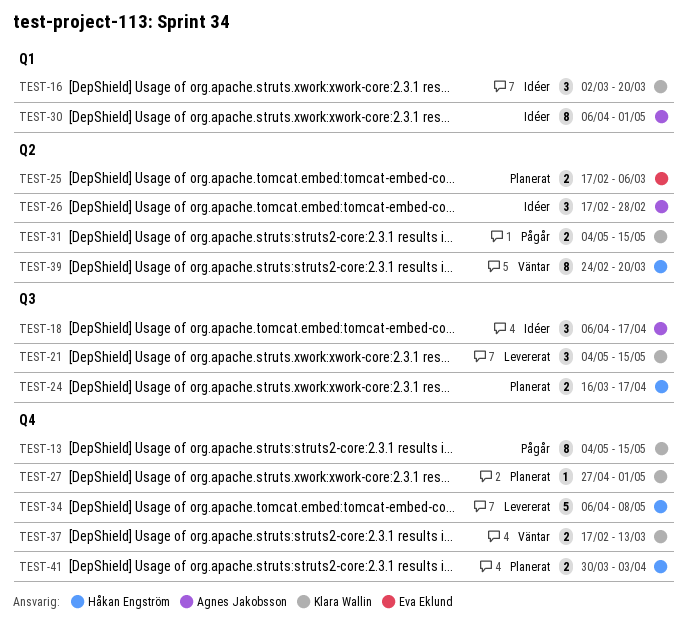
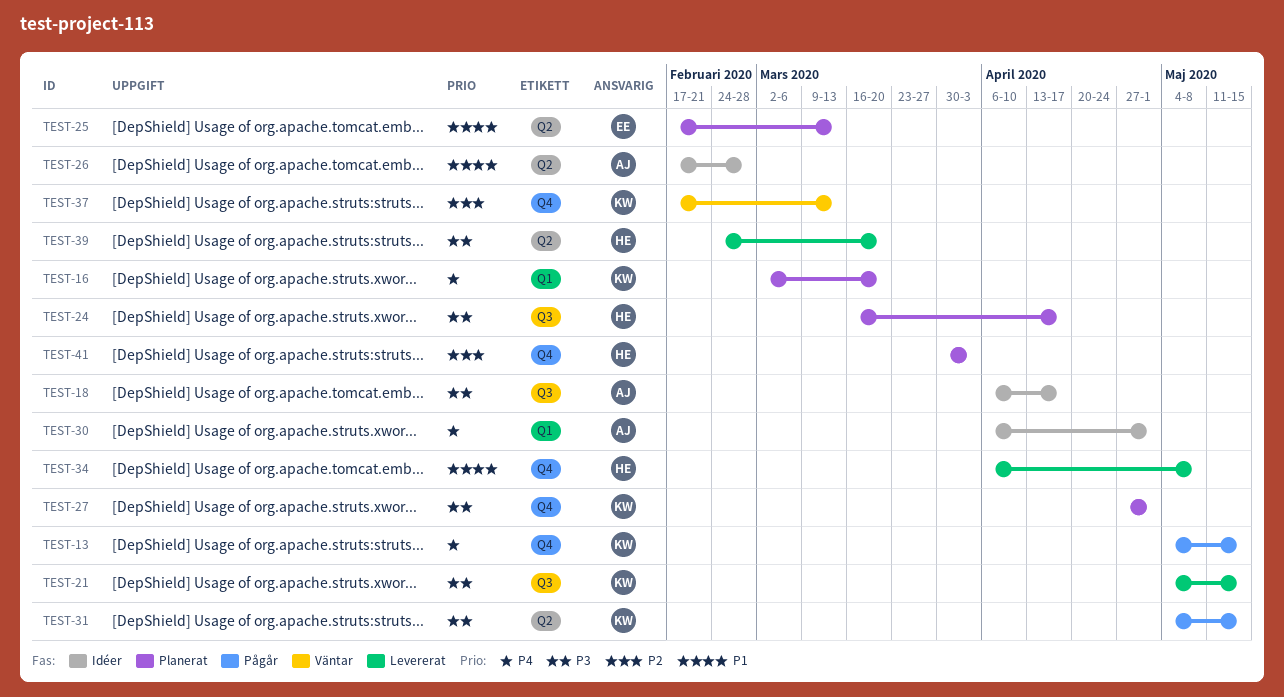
TEST-16, status: Idéer -> Planerat
TEST-25, due: Mar 6 -> Mar 13
TEST-39, status: Väntar -> Levererat

